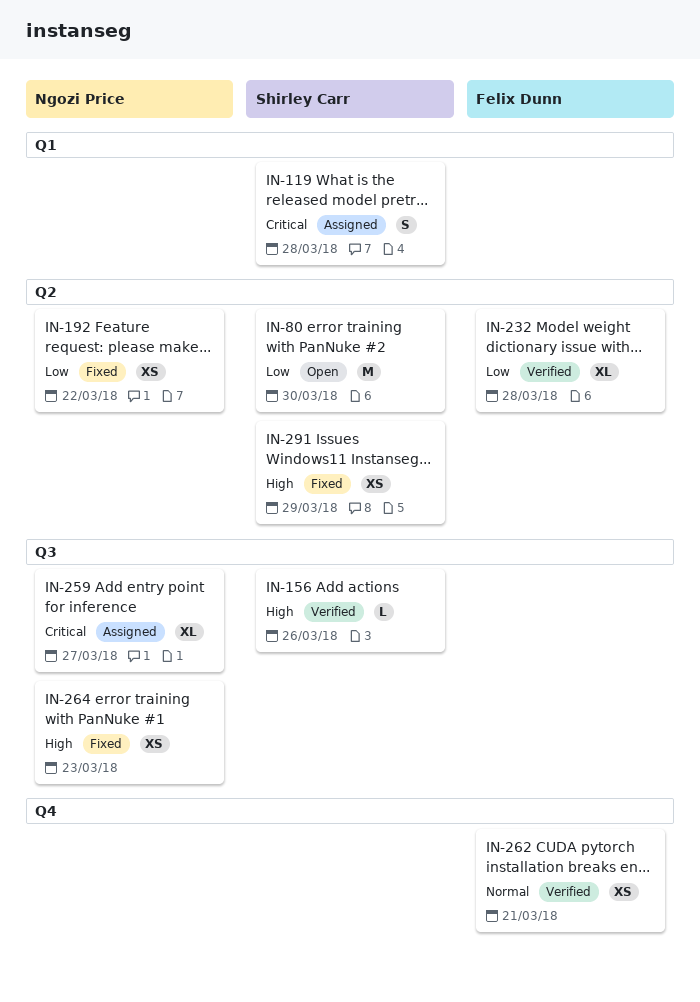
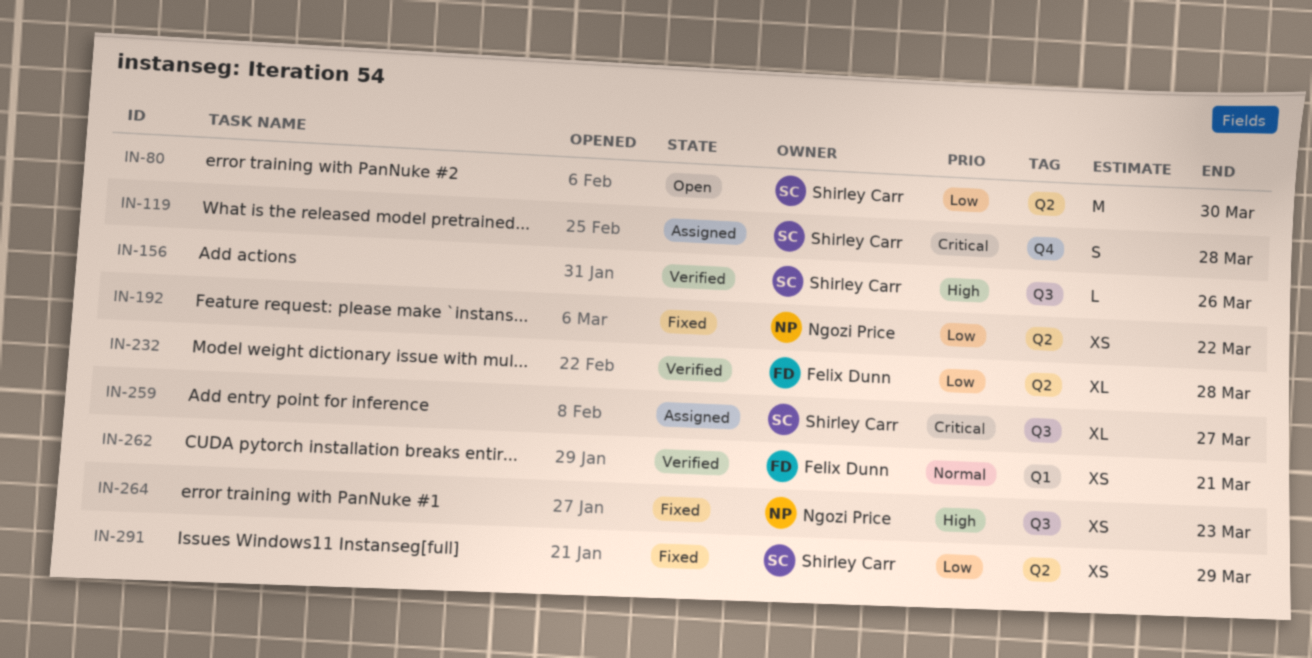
IN-119, label: Q1 -> Q4
IN-259, owner: Ngozi Price -> Shirley Carr
IN-262, label: Q4 -> Q1
IN-291, priority: High -> Low

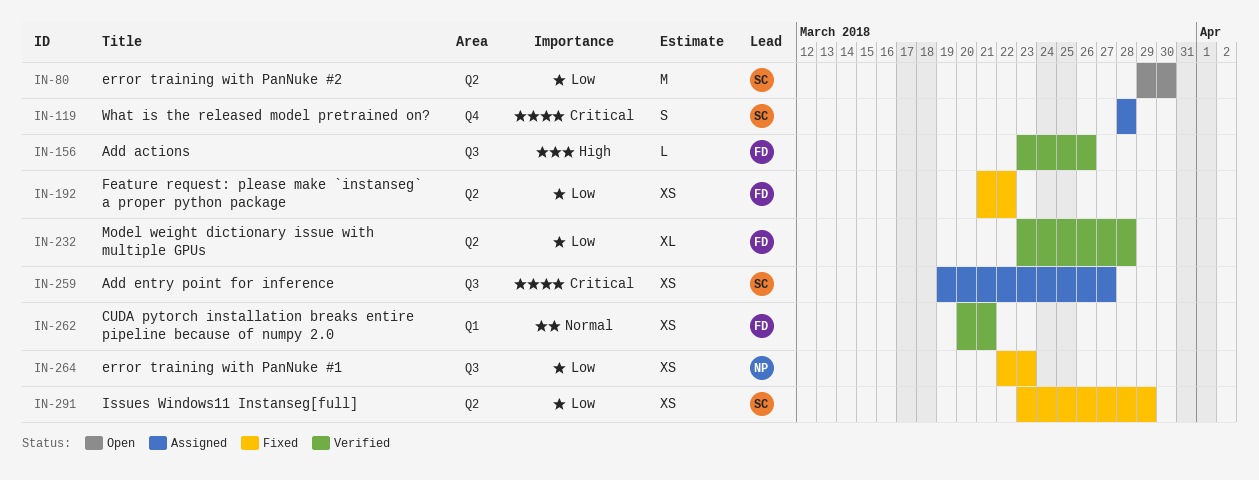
IN-156, owner: Shirley Carr -> Felix Dunn
IN-192, owner: Ngozi Price -> Felix Dunn
IN-259, estimate: XL -> XS
IN-264, priority: High -> Low

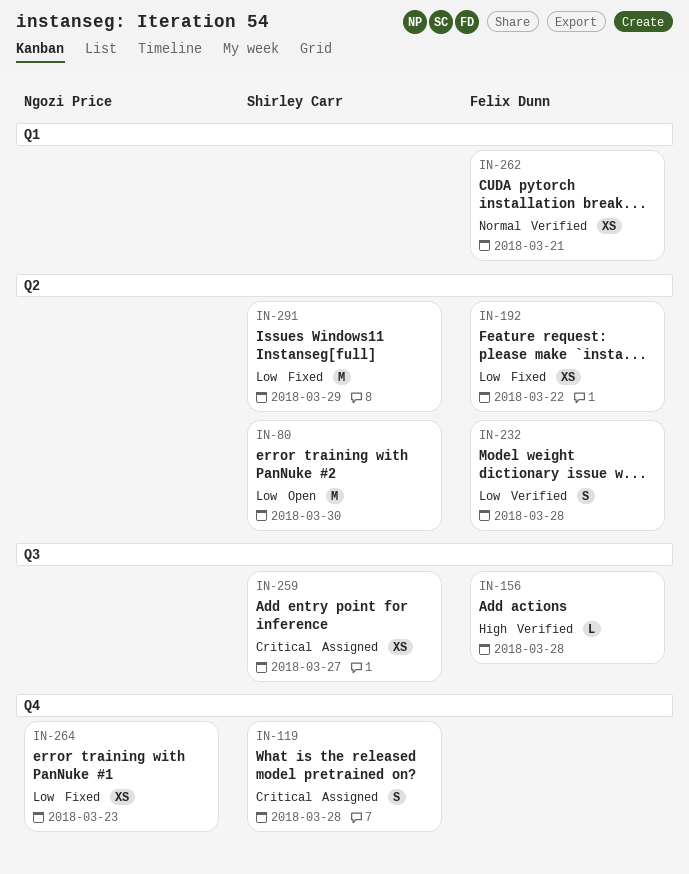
IN-156, due: Mar 26 -> Mar 28
IN-232, estimate: XL -> S
IN-264, label: Q3 -> Q4
IN-291, estimate: XS -> M

